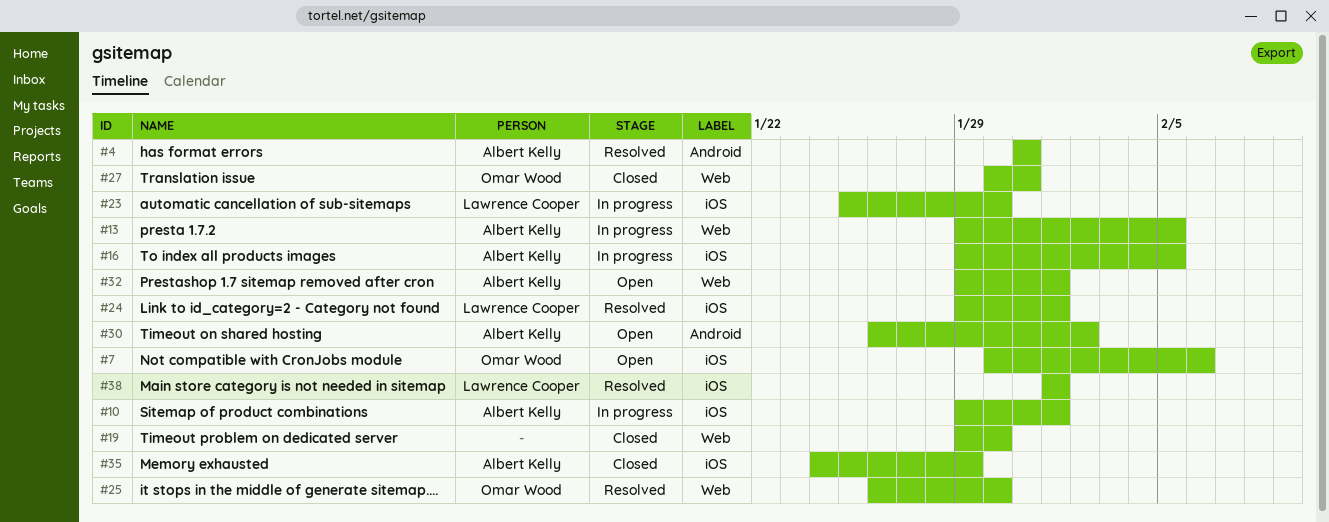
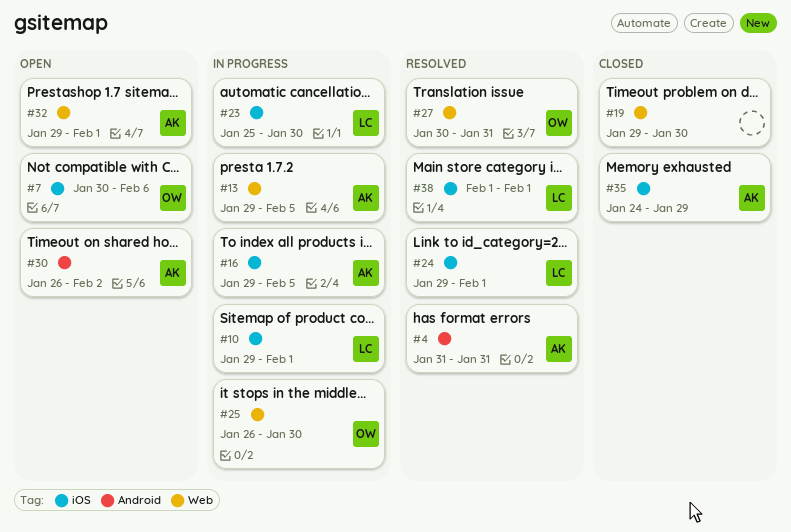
#10, owner: Albert Kelly -> Lawrence Cooper
#25, status: Resolved -> In progress
#27, status: Closed -> Resolved

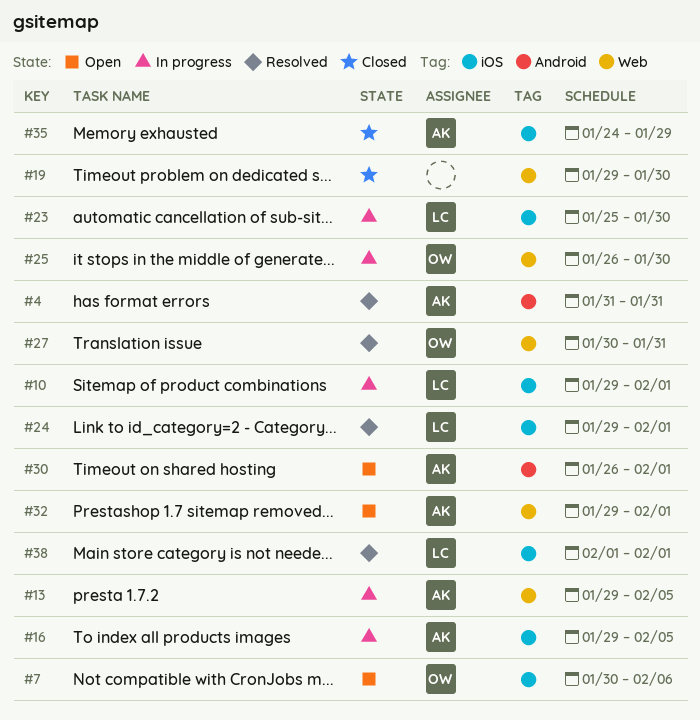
#30, due: Feb 2 -> Feb 1

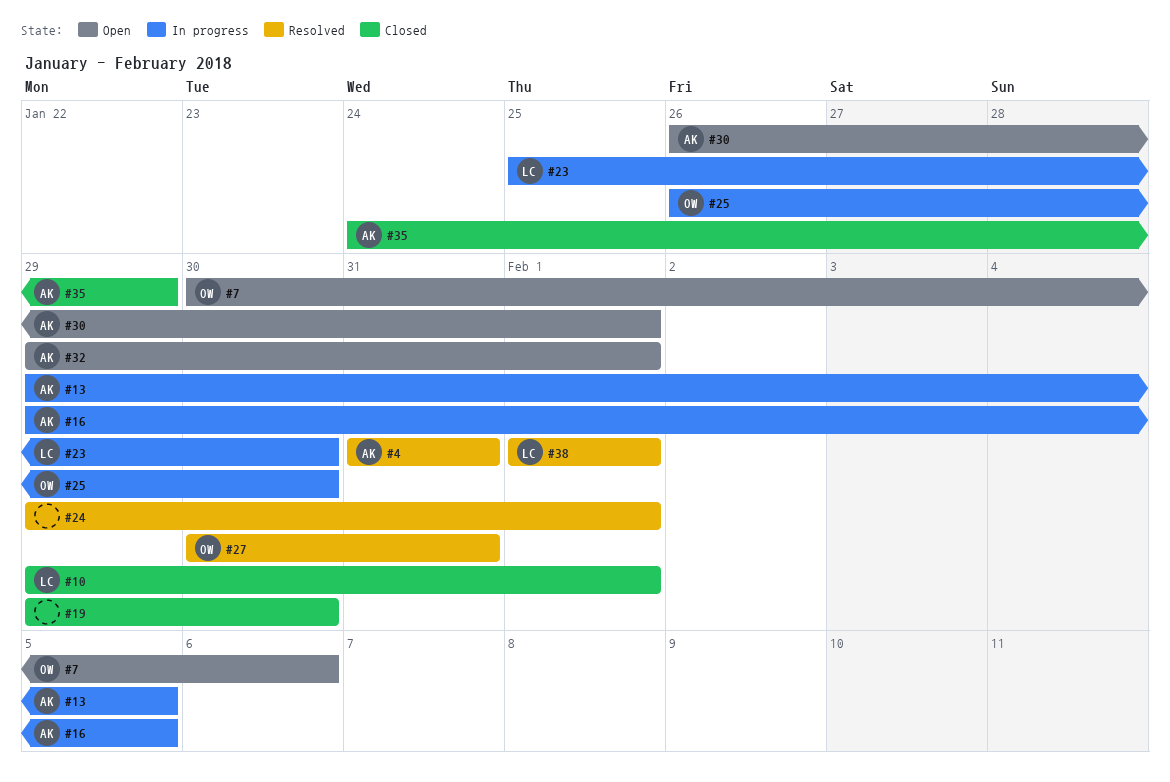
#10, status: In progress -> Closed
#24, owner: LC -> none

